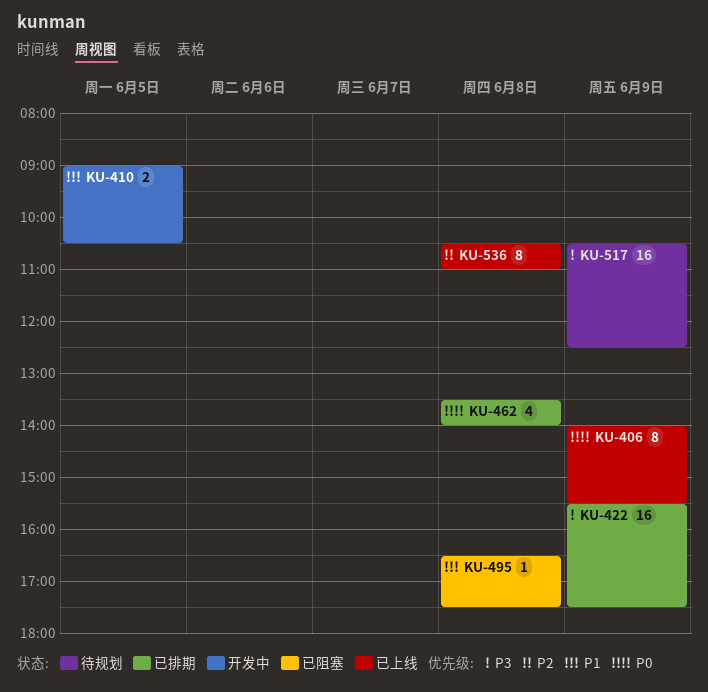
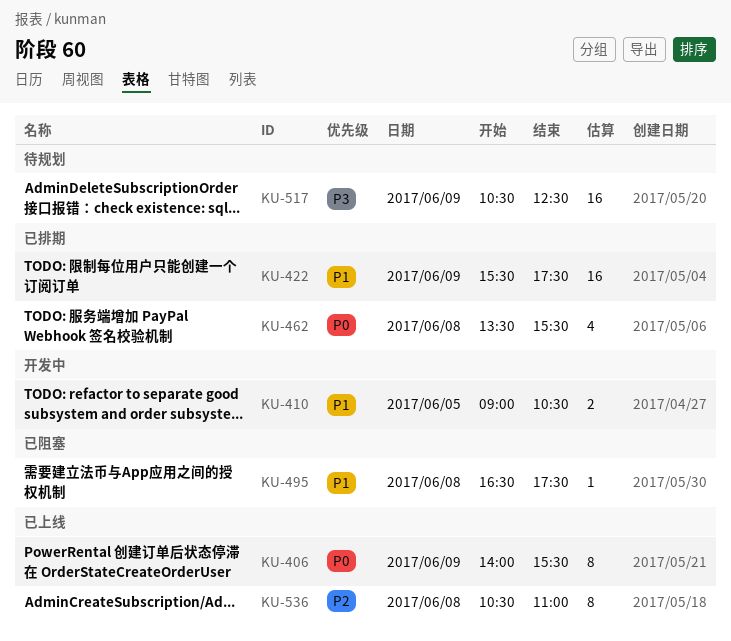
KU-422, priority: P3 -> P1
KU-462, ends: 14:00 -> 15:30

